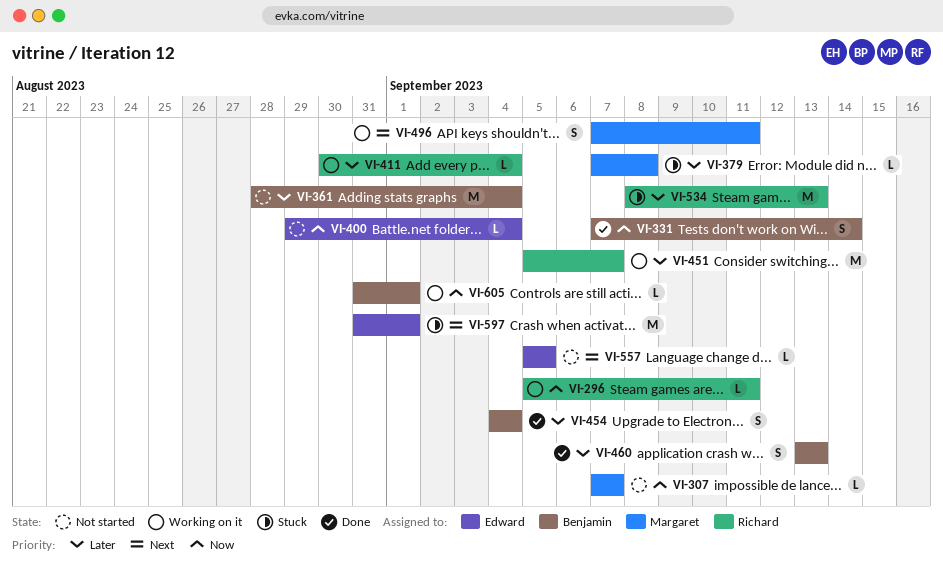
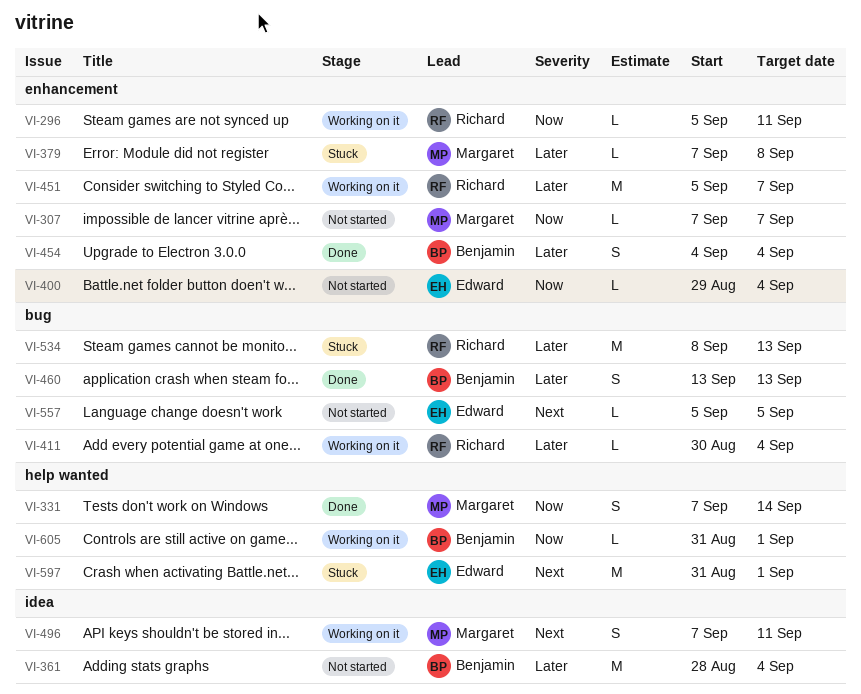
VI-331, owner: Benjamin -> Margaret

